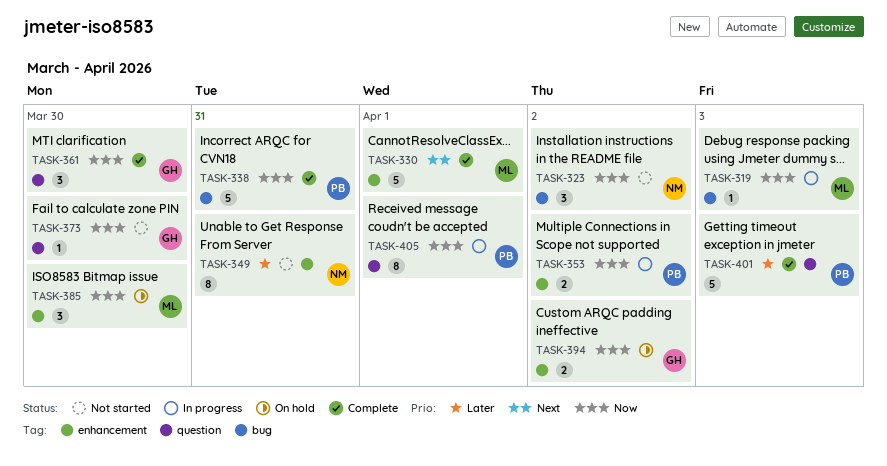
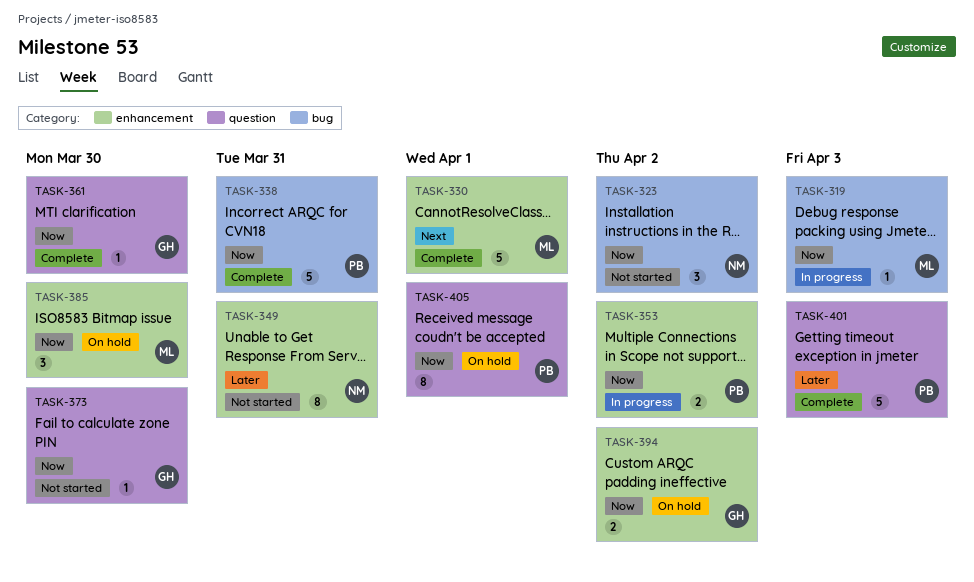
TASK-361, estimate: 3 -> 1
TASK-405, status: In progress -> On hold

